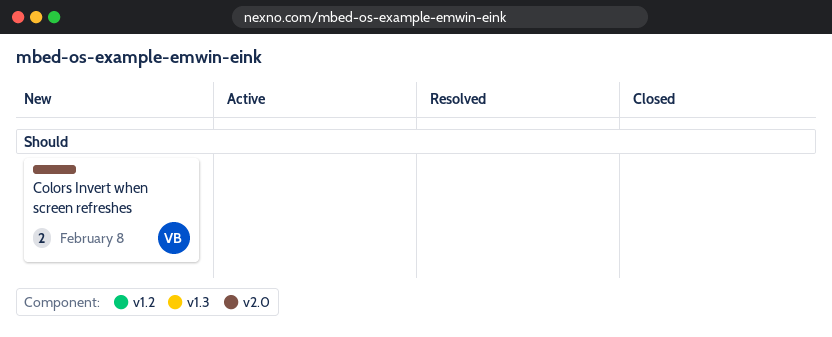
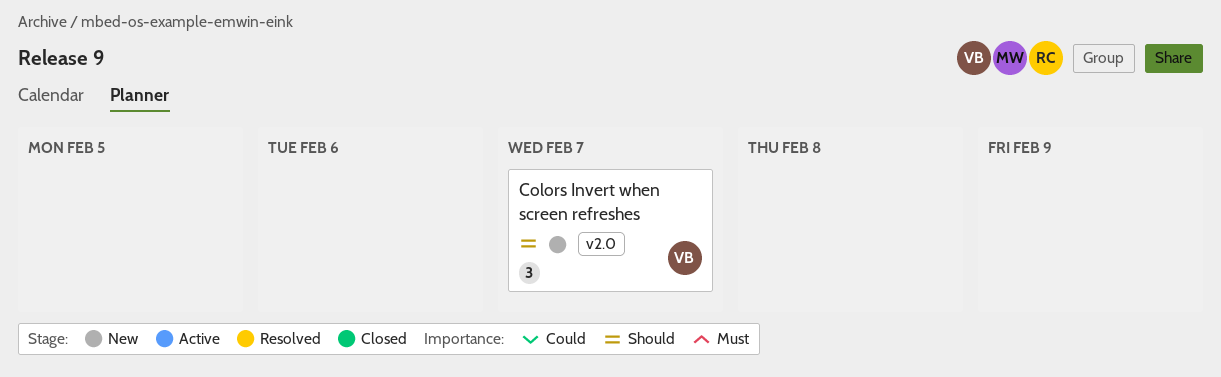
Colors Invert when screen refreshes, estimate: 2 -> 3
Colors Invert when screen refreshes, due: Feb 8 -> Feb 7

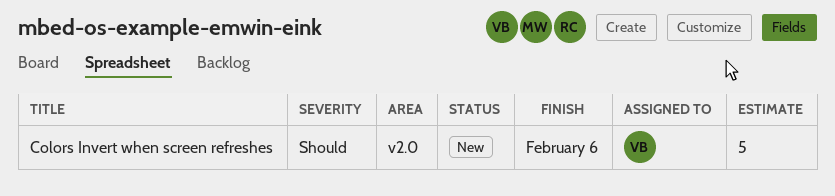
Colors Invert when screen refreshes, estimate: 3 -> 5
Colors Invert when screen refreshes, due: Feb 7 -> Feb 6

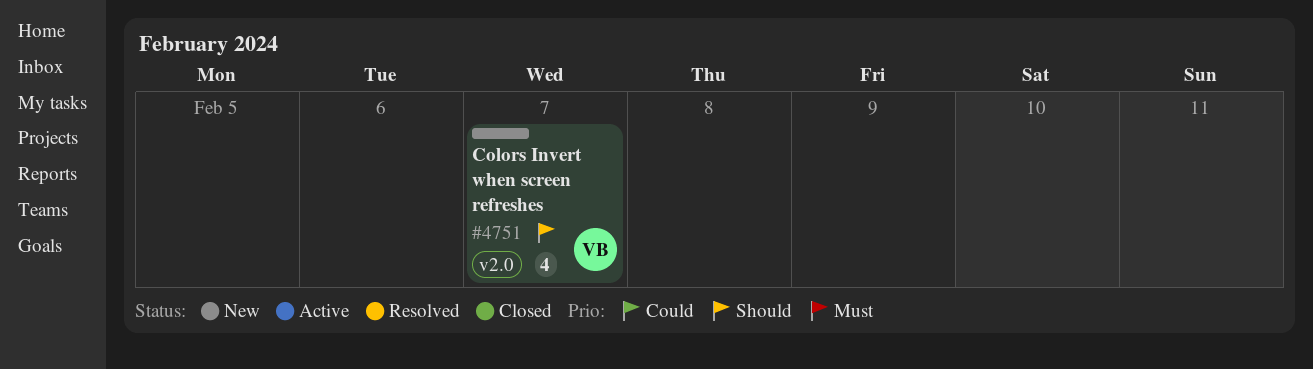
Colors Invert when screen refreshes, estimate: 5 -> 4
Colors Invert when screen refreshes, due: Feb 6 -> Feb 7

